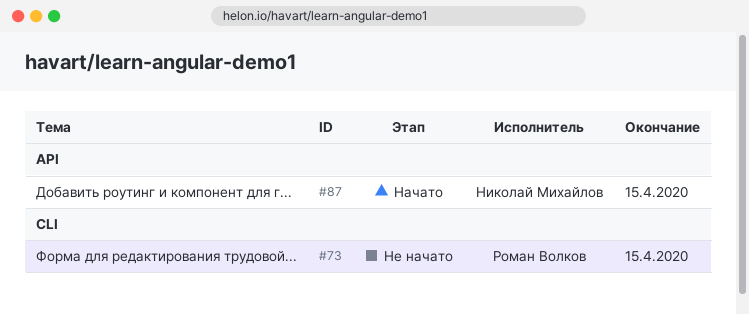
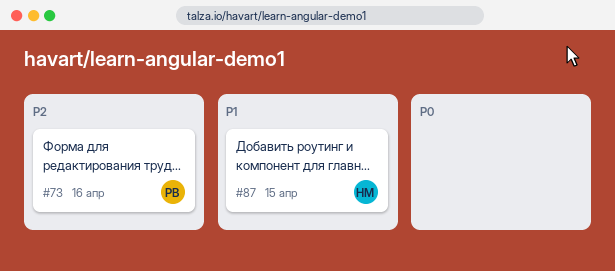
#73, due: Apr 15 -> Apr 16

